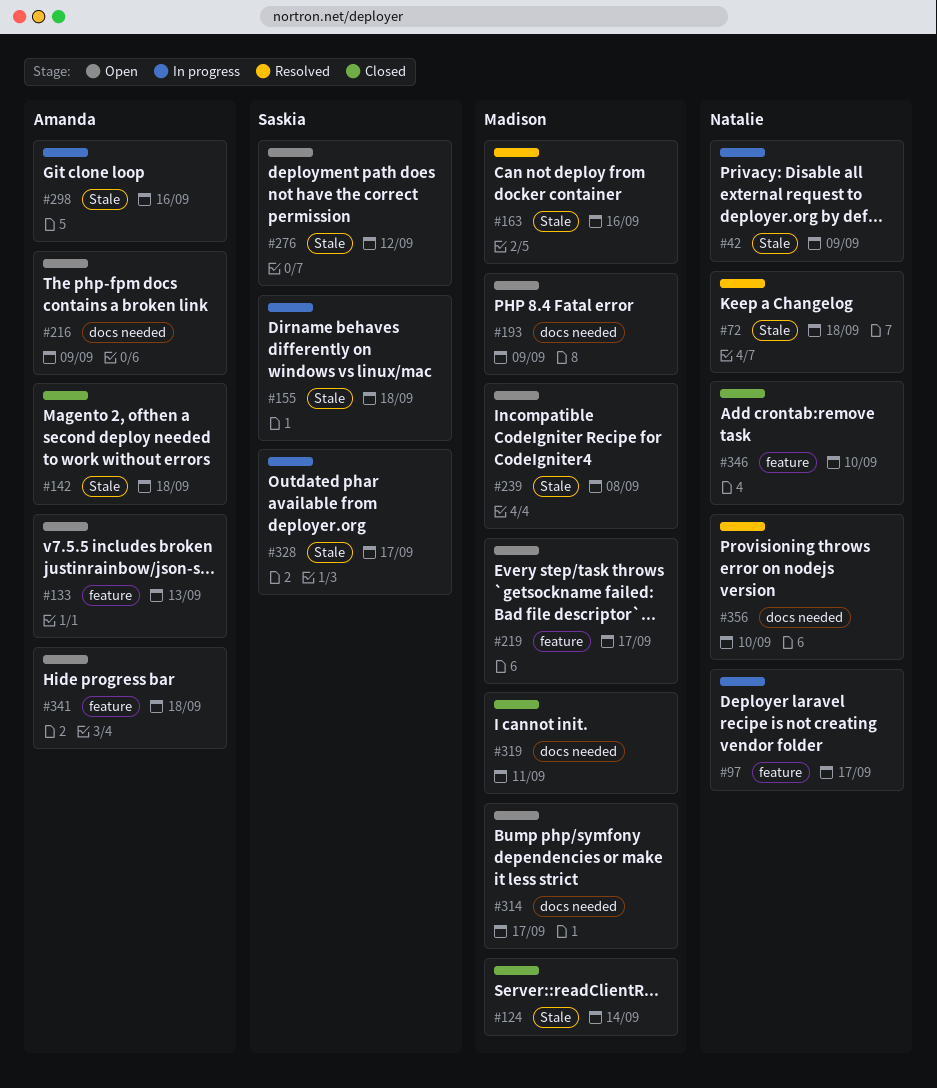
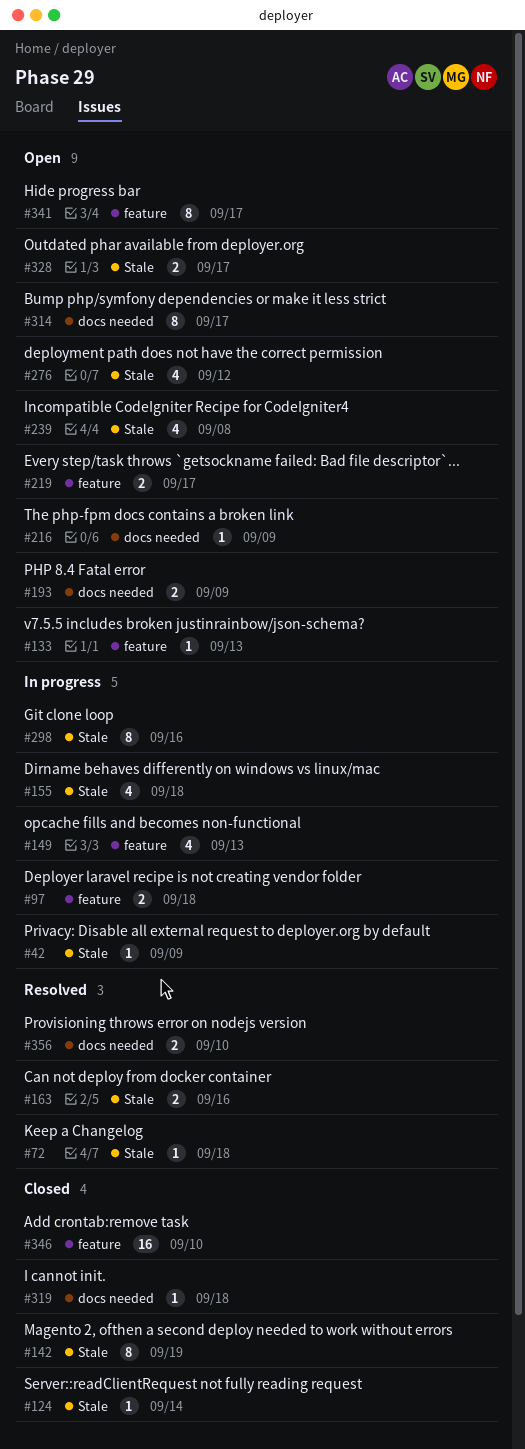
#97, due: Sep 17 -> Sep 18
#142, due: Sep 18 -> Sep 19
#149: none -> present
#319, due: Sep 11 -> Sep 18
#328, status: In progress -> Open
#341, due: Sep 18 -> Sep 17

